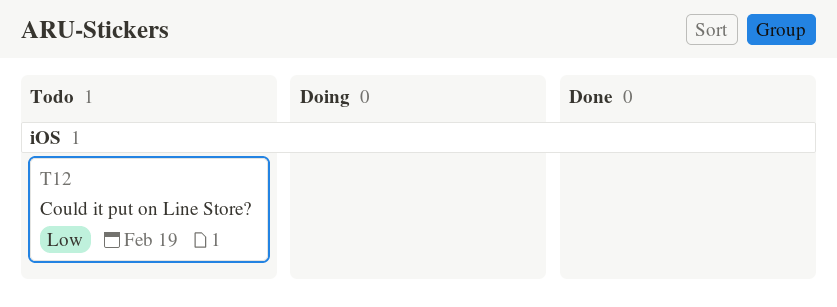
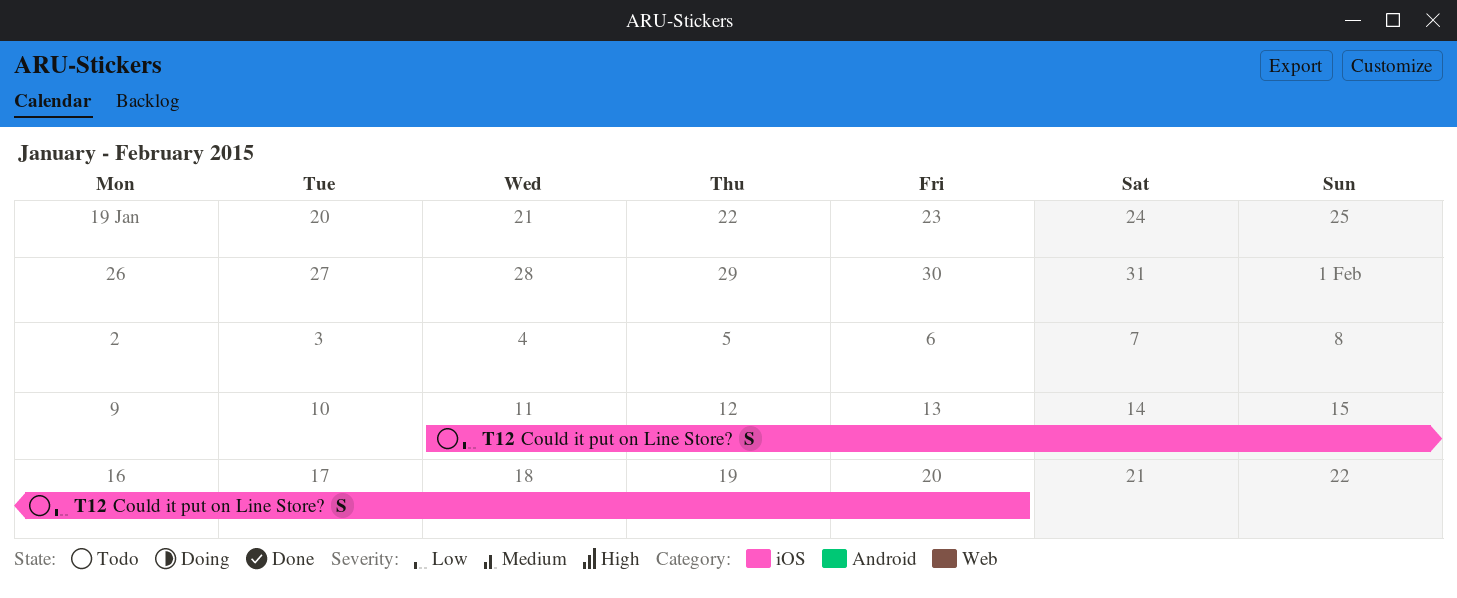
T12, due: Feb 19 -> Feb 20

